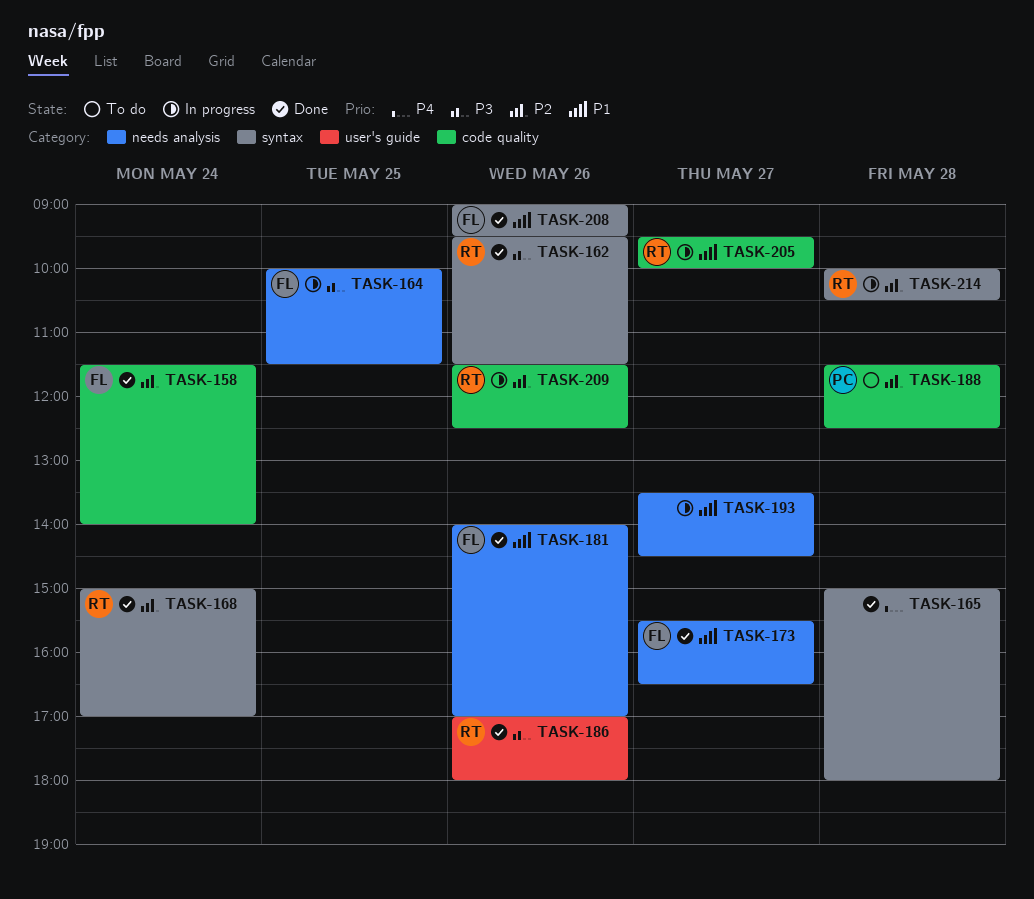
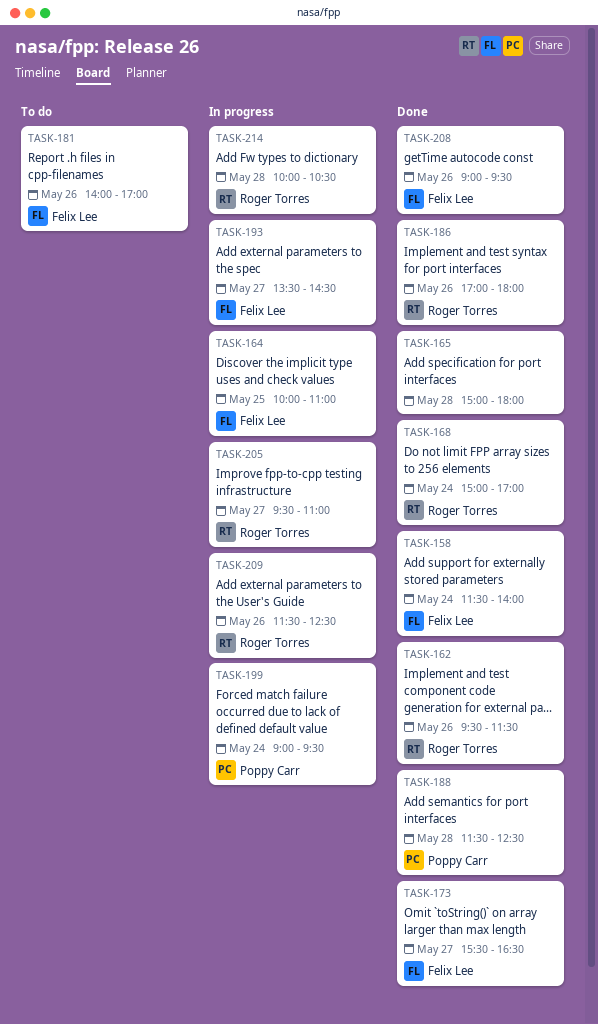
TASK-164, ends: 11:30 -> 11:00
TASK-181, status: Done -> To do
TASK-188, status: To do -> Done
TASK-193, owner: none -> Felix Lee
TASK-199: none -> present
TASK-205, ends: 10:00 -> 11:00

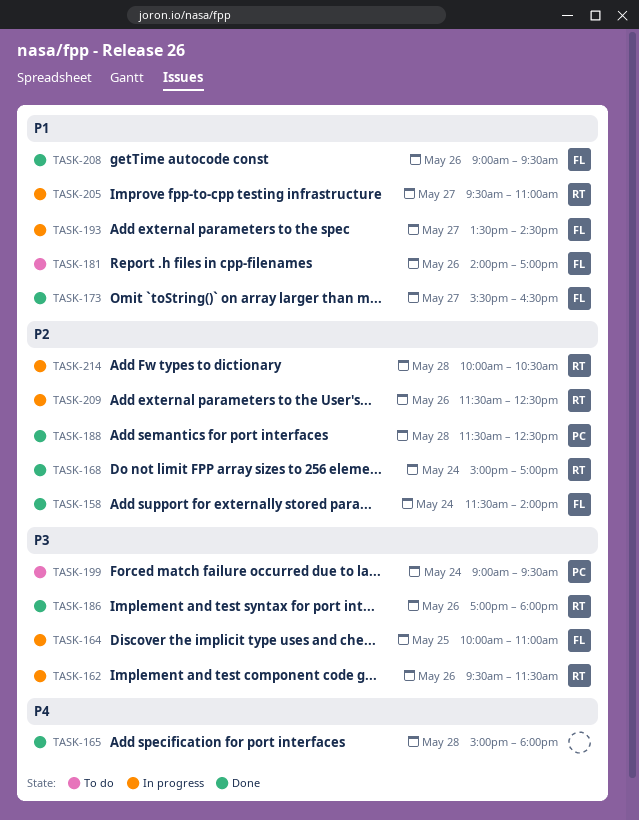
TASK-162, status: Done -> In progress
TASK-199, status: In progress -> To do

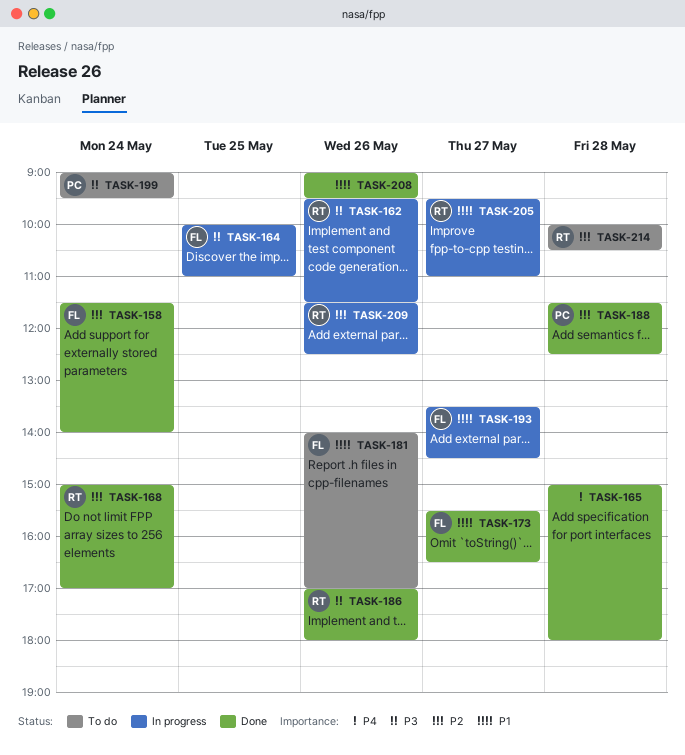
TASK-208, owner: FL -> none
TASK-214, status: In progress -> To do

